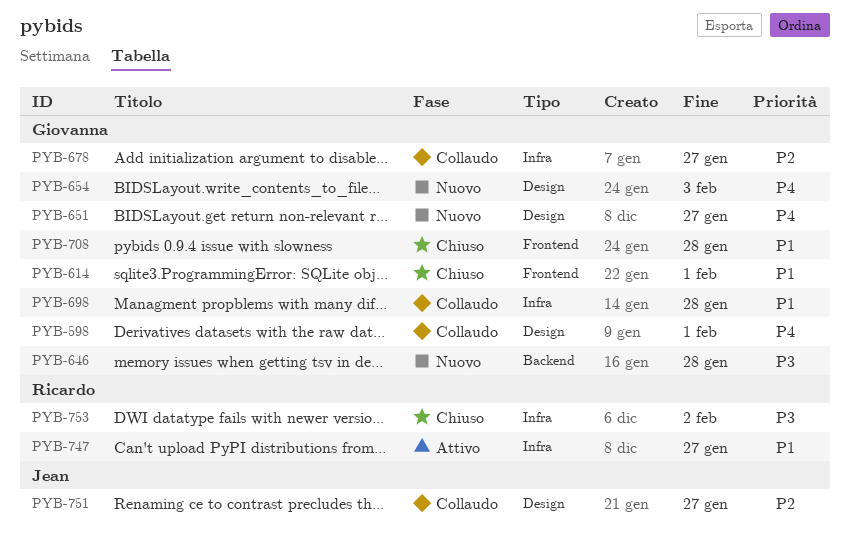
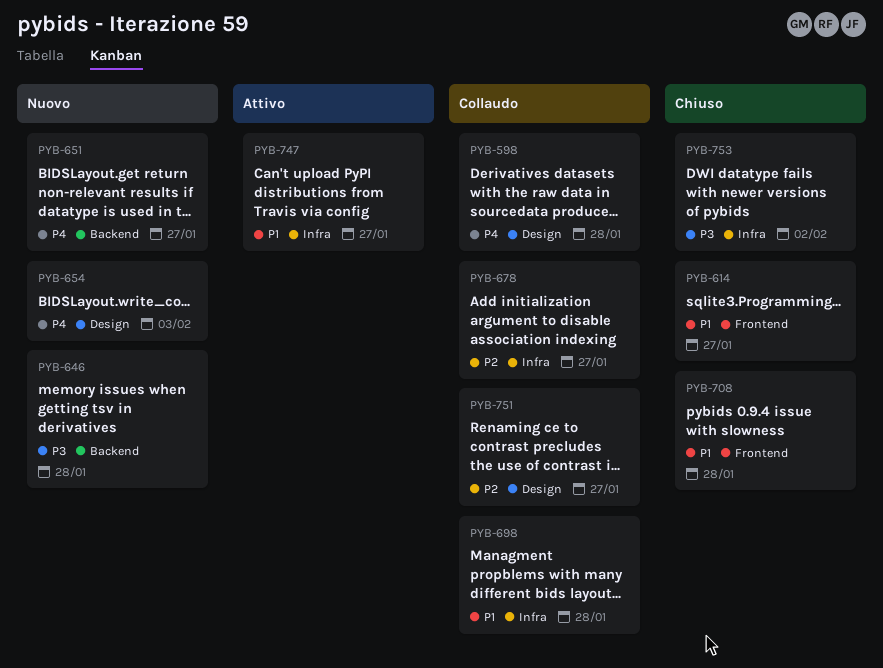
PYB-598, due: Feb 1 -> Jan 28
PYB-614, due: Feb 1 -> Jan 27
PYB-651, label: Design -> Backend

